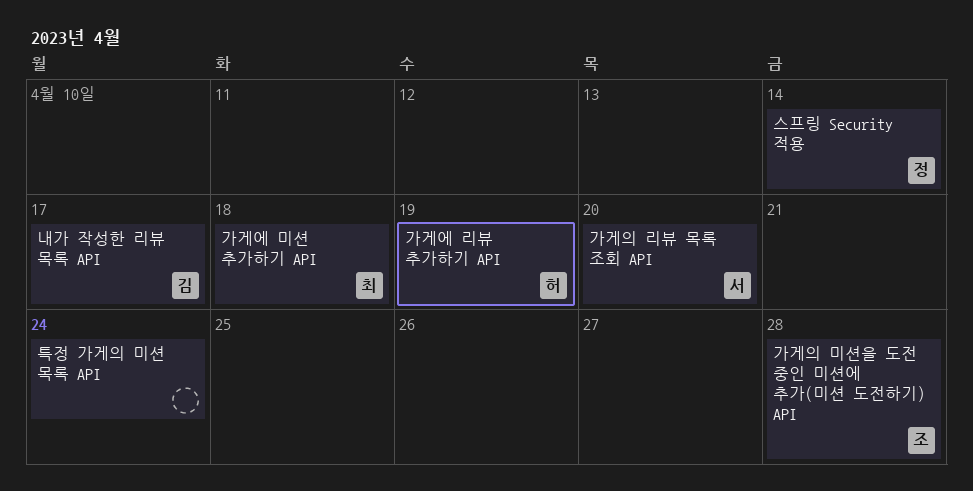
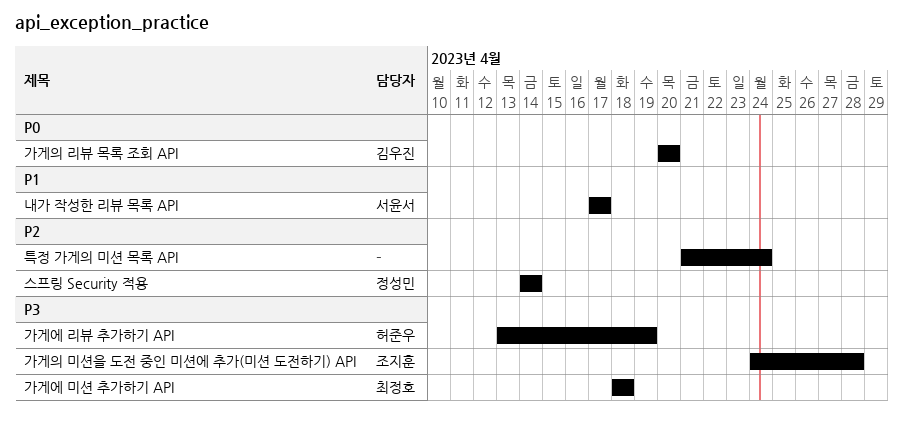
가게의 리뷰 목록 조회 API, owner: 서윤서 -> 김우진
내가 작성한 리뷰 목록 API, owner: 김우진 -> 서윤서

